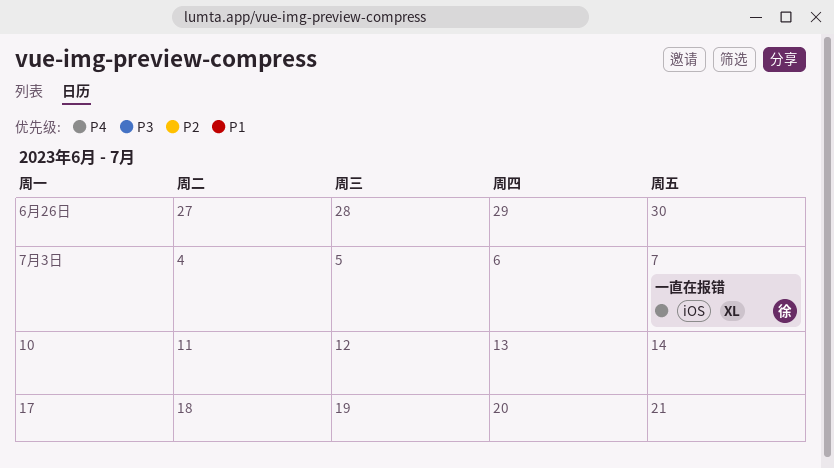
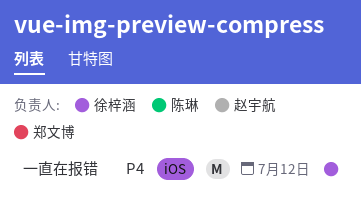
一直在报错, estimate: XL -> M
一直在报错, due: Jul 7 -> Jul 12

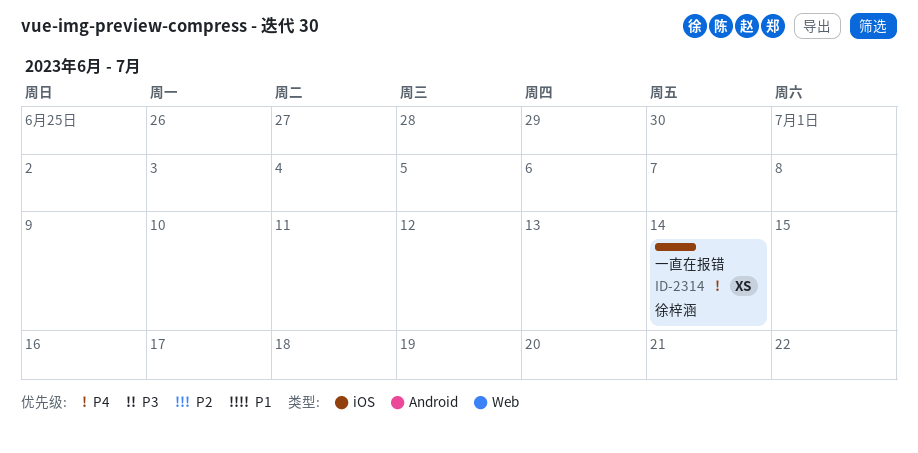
一直在报错, estimate: M -> XS
一直在报错, due: Jul 12 -> Jul 14

